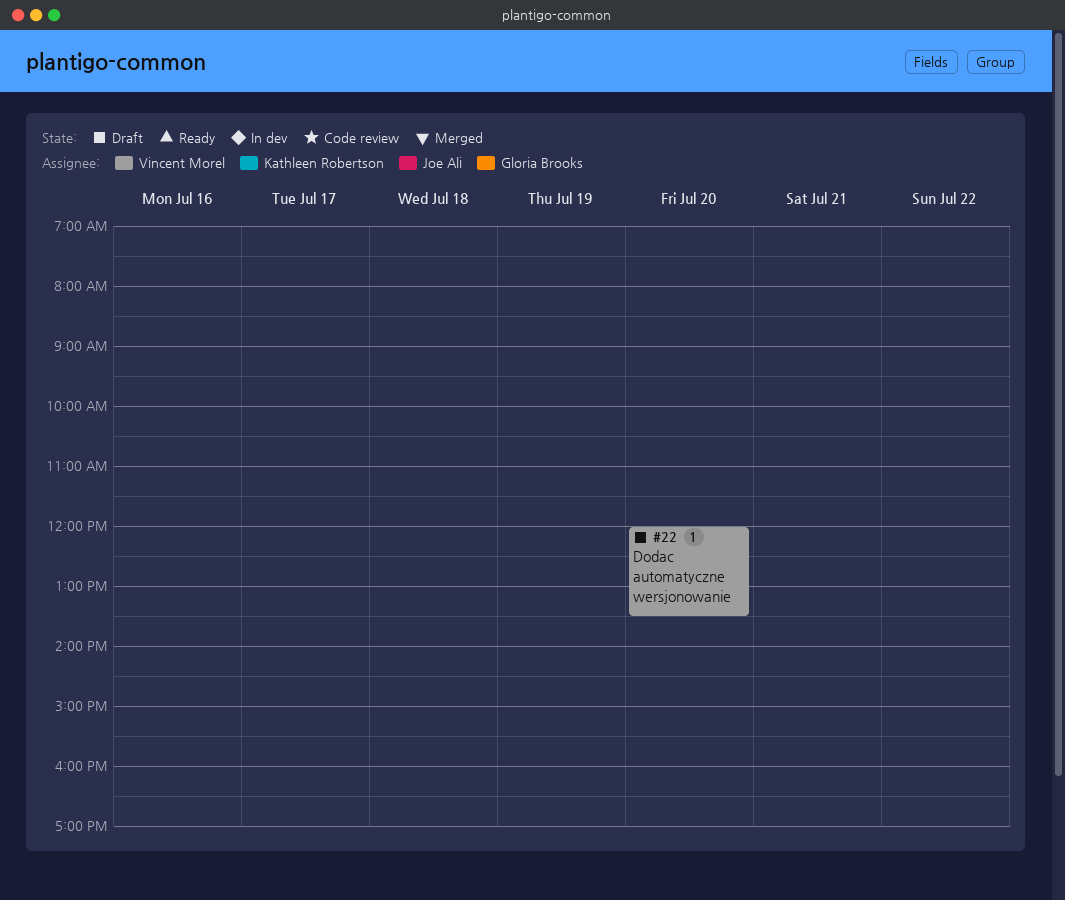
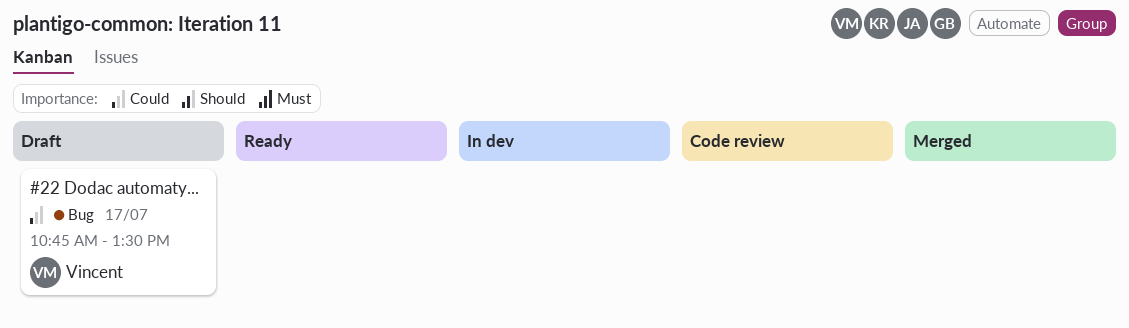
#22, day: Jul 20 -> Jul 17
#22, begins: 12:00 -> 10:45

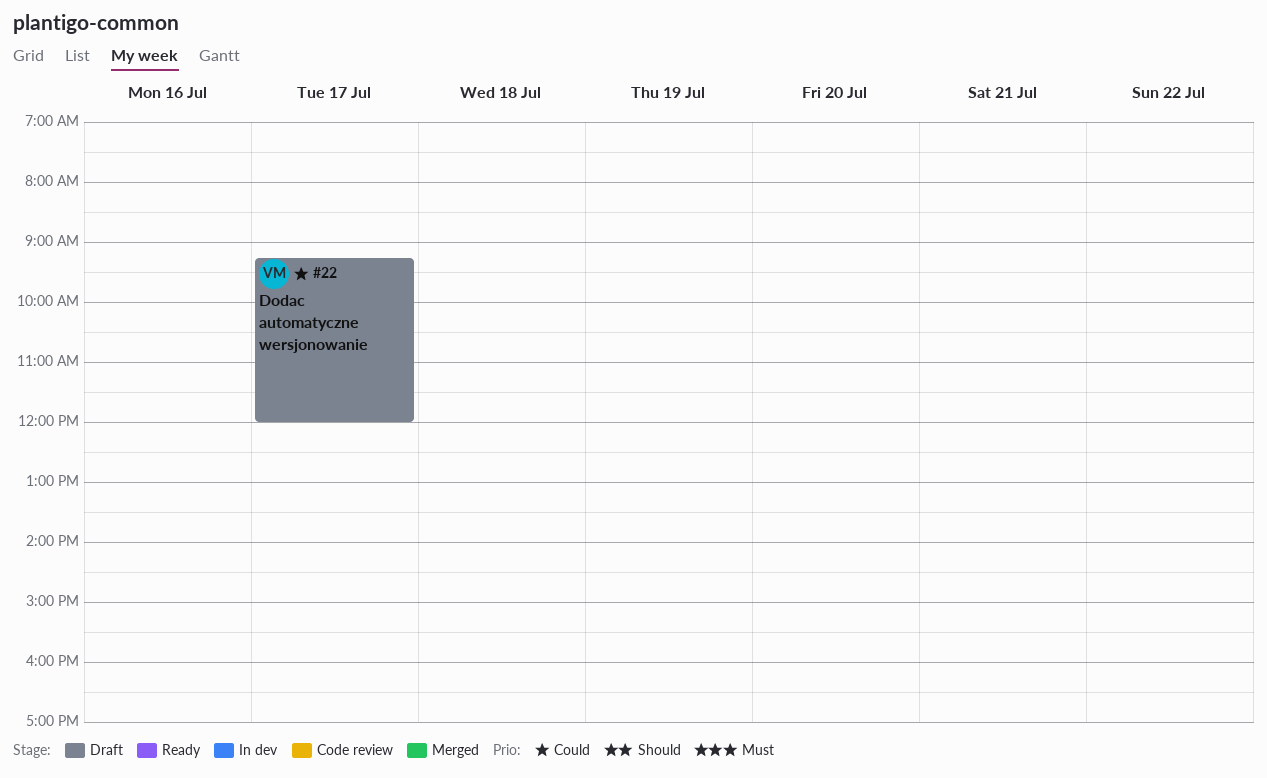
#22, begins: 10:45 -> 09:15
#22, ends: 13:30 -> 12:00

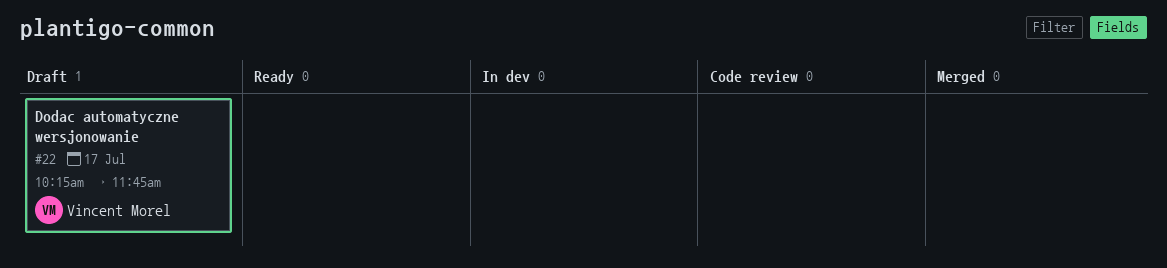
#22, begins: 09:15 -> 10:15
#22, ends: 12:00 -> 11:45

